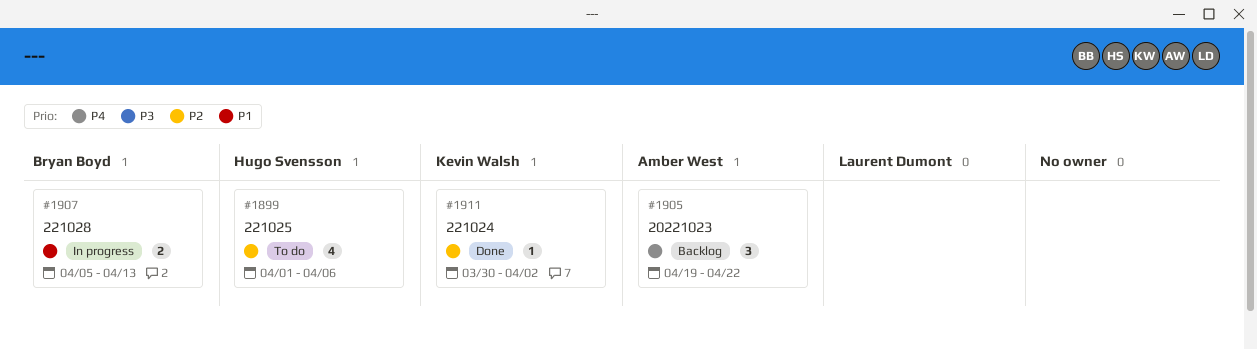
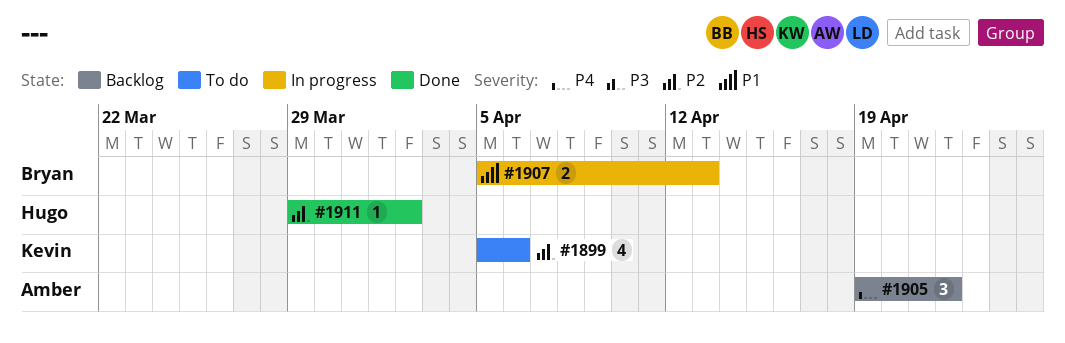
#1899, owner: Hugo Svensson -> Kevin Walsh
#1899, start: Apr 1 -> Apr 5
#1911, owner: Kevin Walsh -> Hugo Svensson
#1911, start: Mar 30 -> Mar 29

